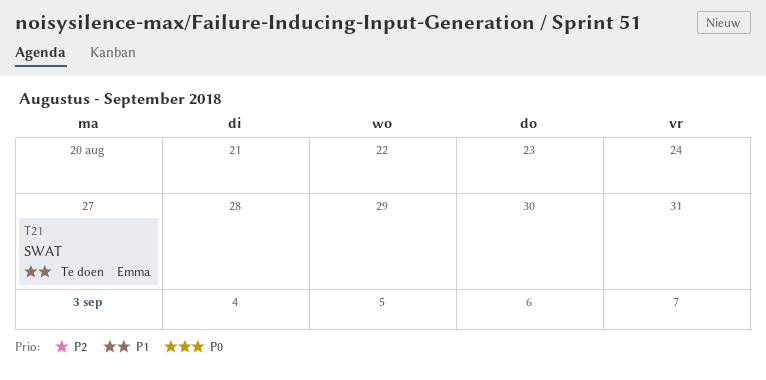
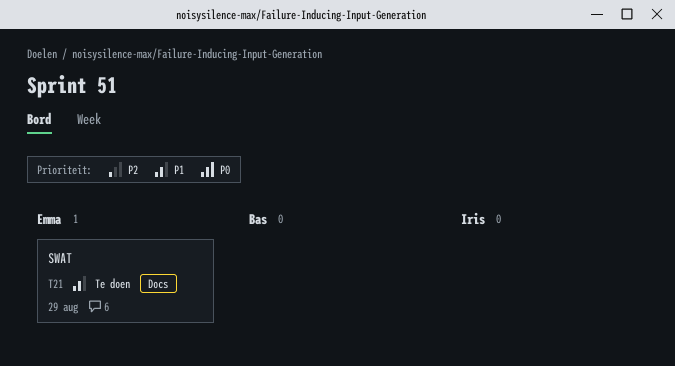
T21, due: Aug 27 -> Aug 29

